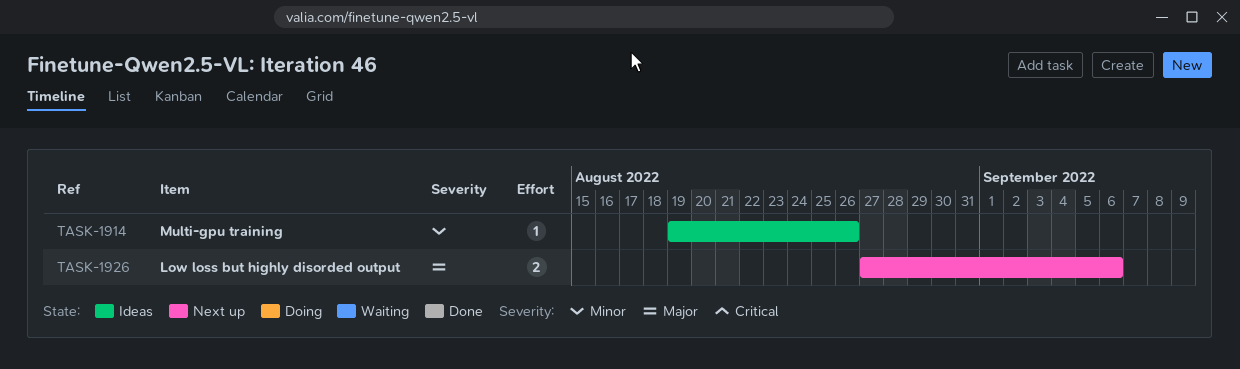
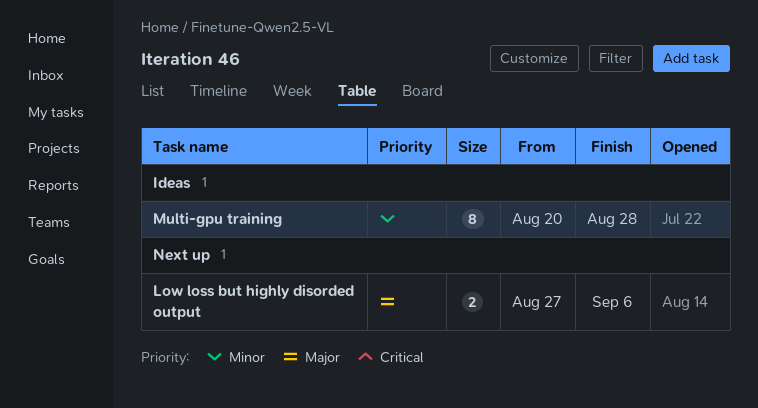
Multi-gpu training, estimate: 1 -> 8
Multi-gpu training, start: Aug 19 -> Aug 20
Multi-gpu training, due: Aug 26 -> Aug 28

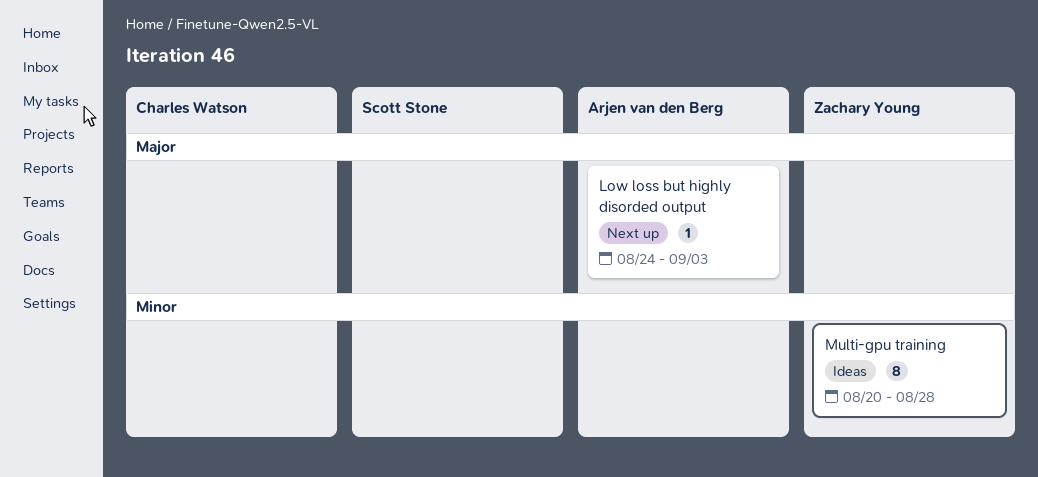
Low loss but highly disorded output, estimate: 2 -> 1
Low loss but highly disorded output, start: Aug 27 -> Aug 24
Low loss but highly disorded output, due: Sep 6 -> Sep 3

